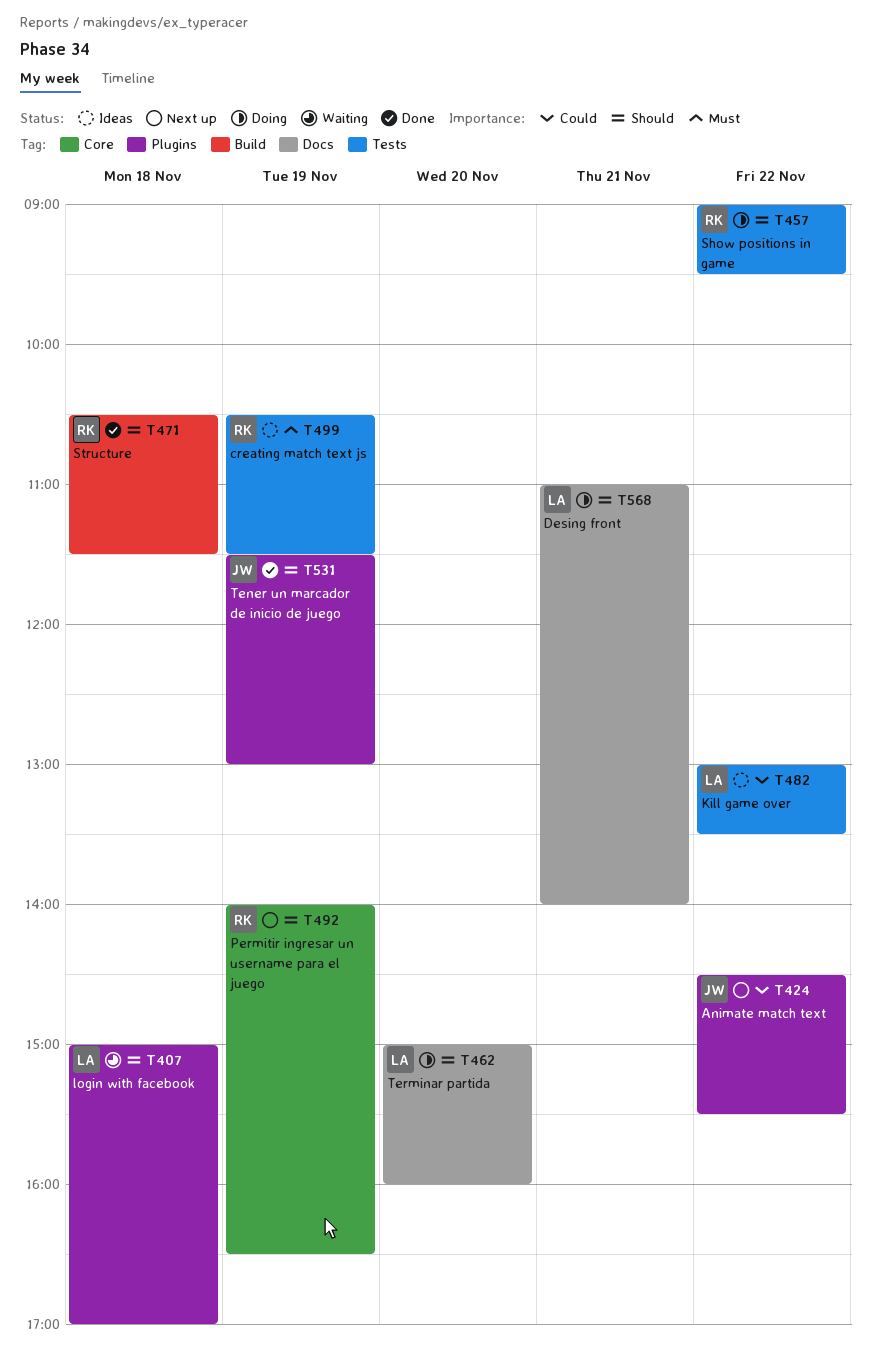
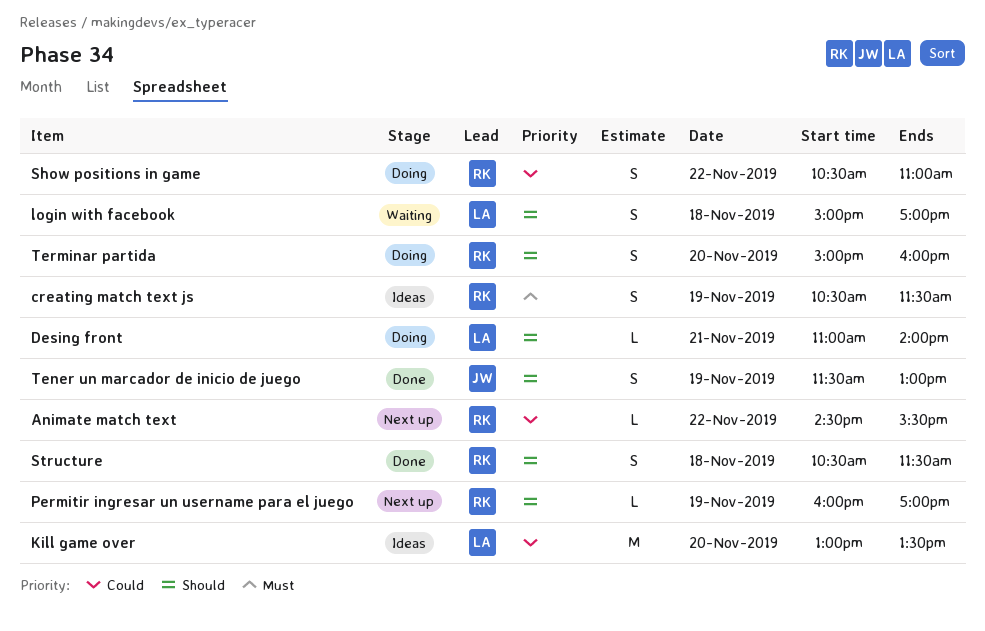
Animate match text, owner: JW -> RK
Kill game over, day: Nov 22 -> Nov 20
Permitir ingresar un username para el juego, begins: 14:00 -> 16:00
Permitir ingresar un username para el juego, ends: 16:30 -> 17:00
Show positions in game, priority: Should -> Could
Show positions in game, begins: 09:00 -> 10:30
Show positions in game, ends: 09:30 -> 11:00
Terminar partida, owner: LA -> RK

